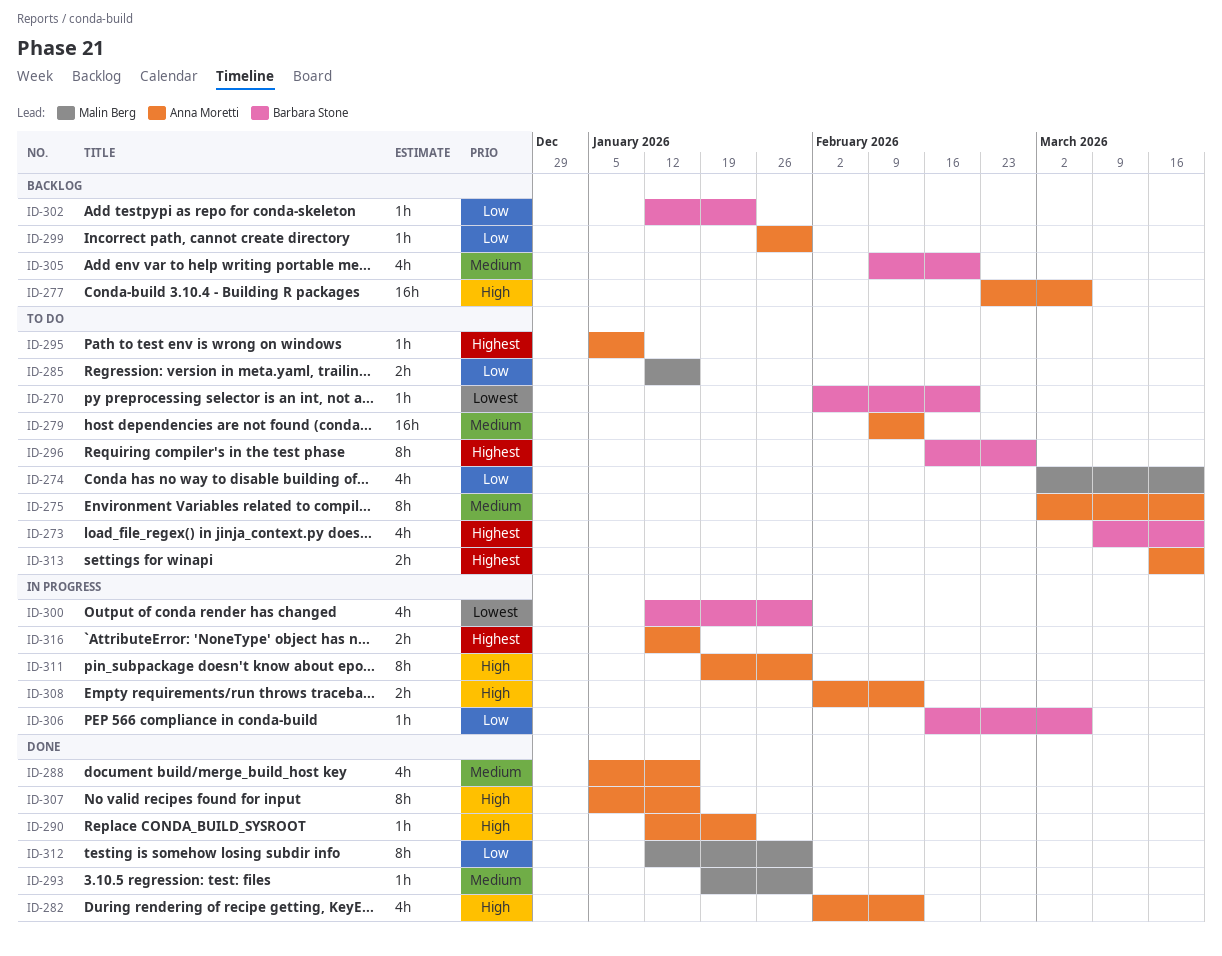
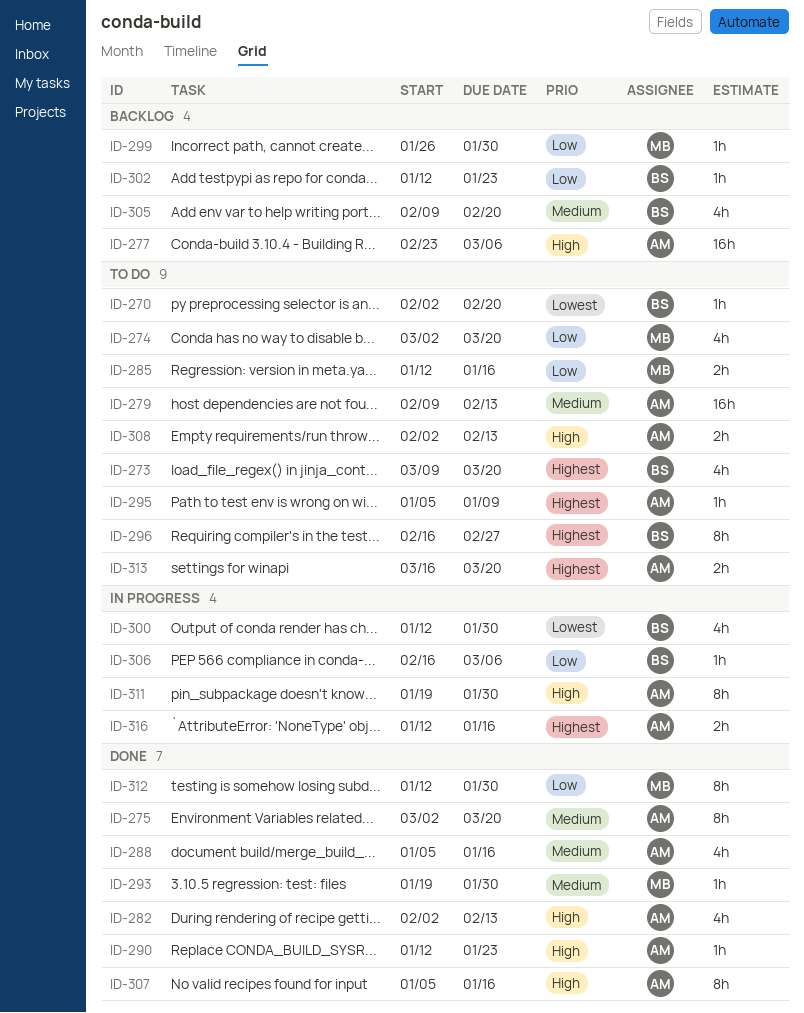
ID-275, status: To do -> Done
ID-299, owner: Anna Moretti -> Malin Berg
ID-308, status: In progress -> To do

